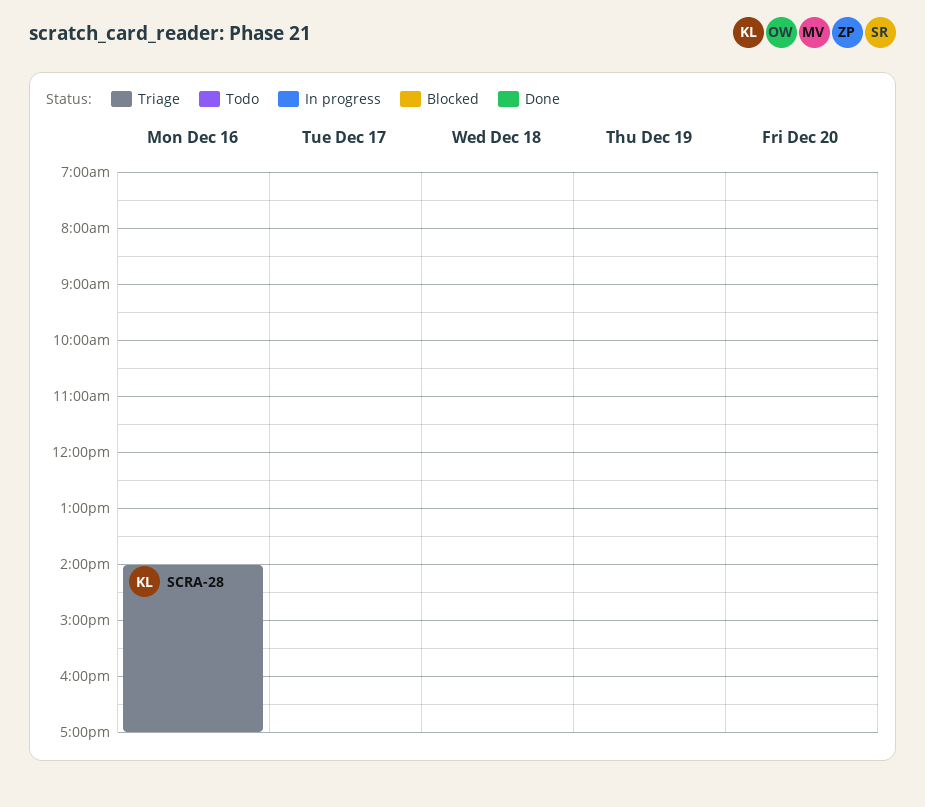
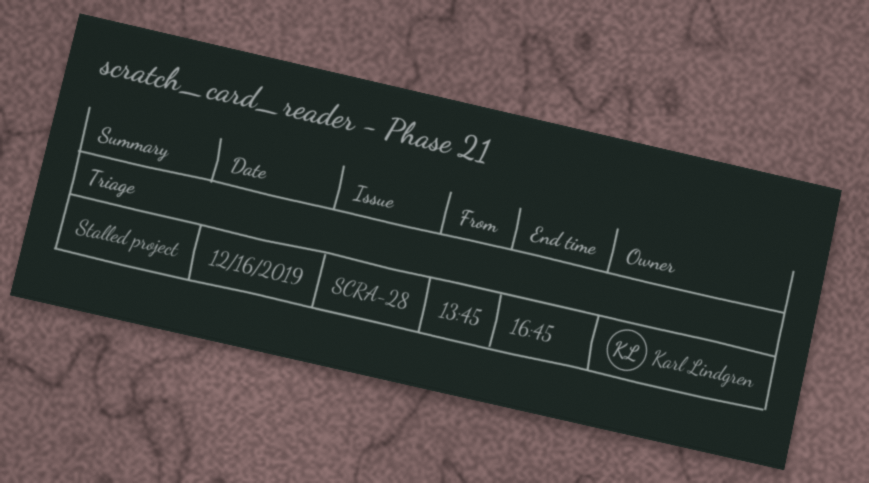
SCRA-28, begins: 14:00 -> 13:45
SCRA-28, ends: 17:00 -> 16:45

